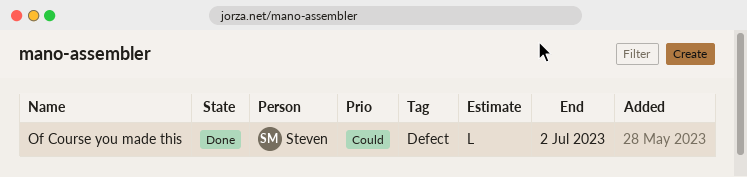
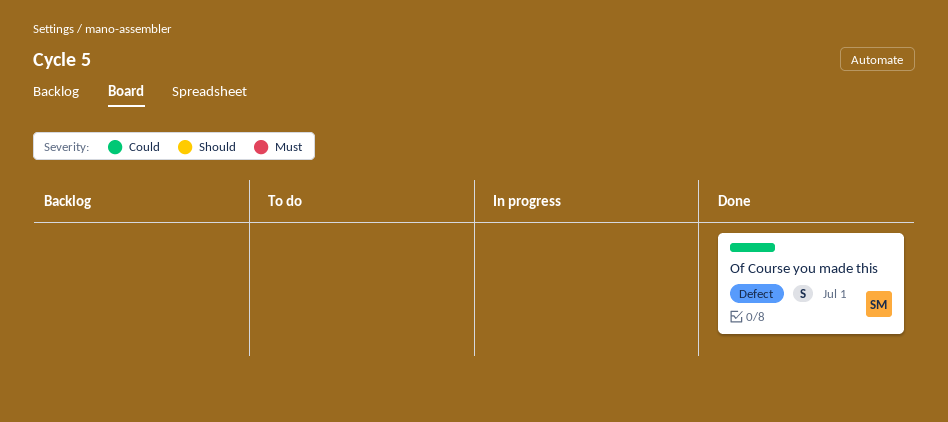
Of Course you made this, estimate: L -> S
Of Course you made this, due: Jul 2 -> Jul 1

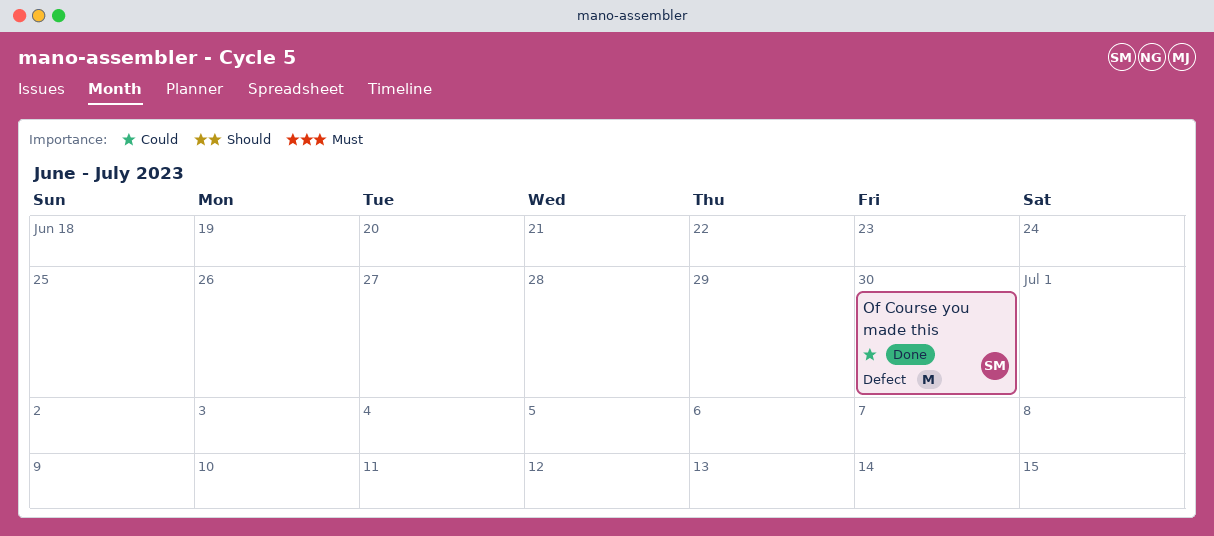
Of Course you made this, estimate: S -> M
Of Course you made this, due: Jul 1 -> Jun 30

